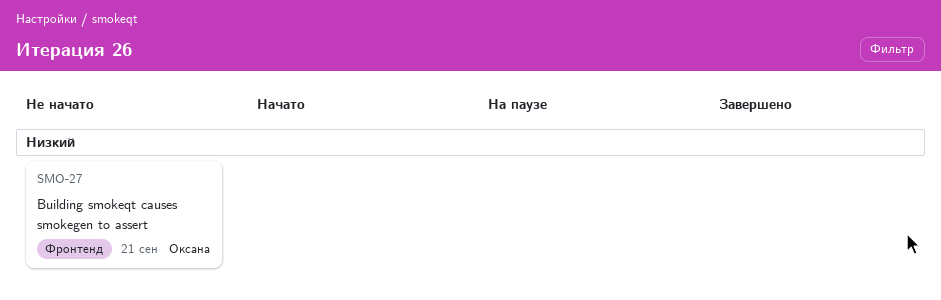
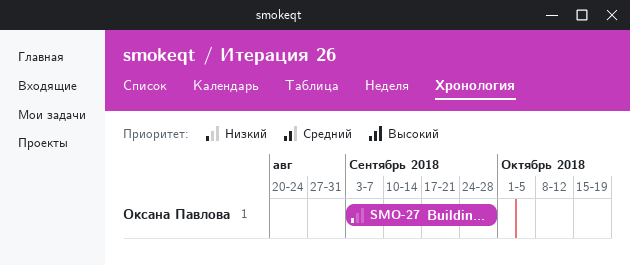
SMO-27, due: Sep 21 -> Sep 28

